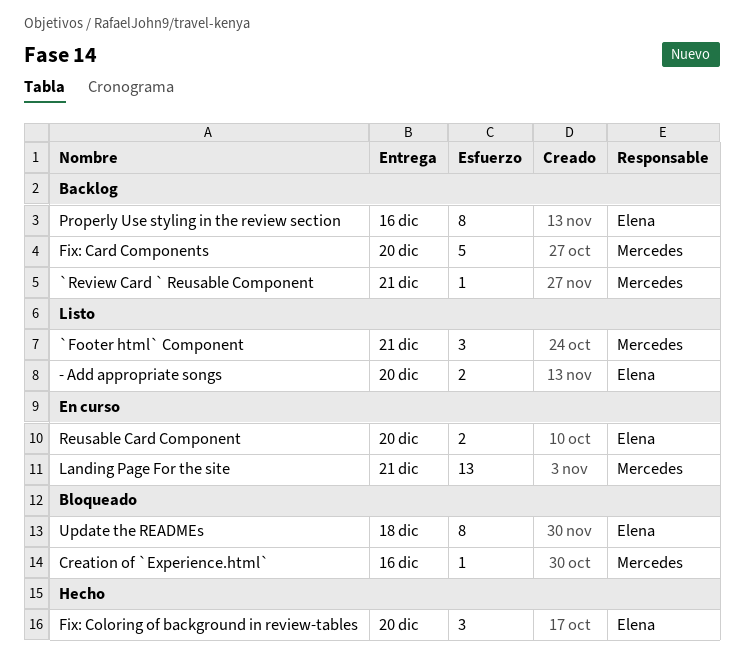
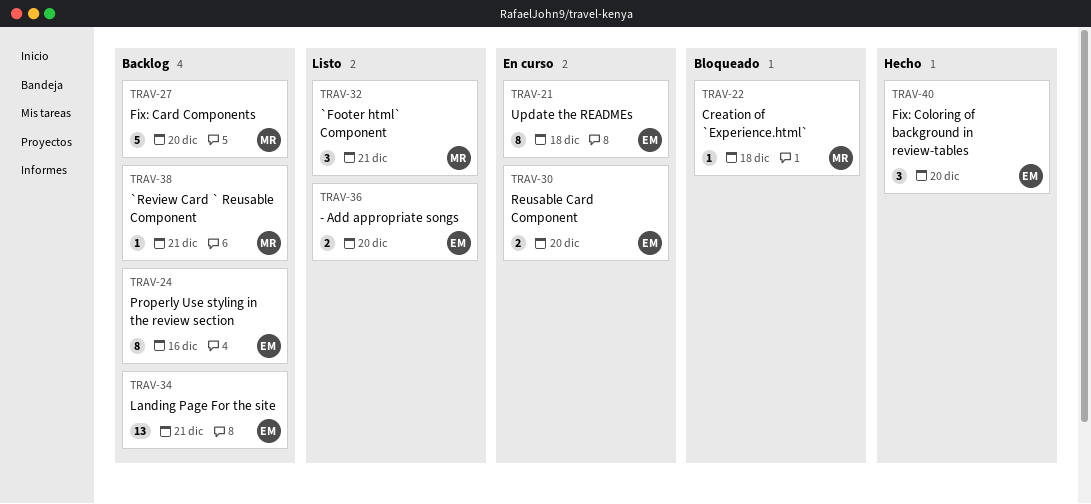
Creation of `Experience.html`, due: Dec 16 -> Dec 18
Landing Page For the site, status: En curso -> Backlog
Landing Page For the site, owner: Mercedes -> Elena
Update the READMEs, status: Bloqueado -> En curso

